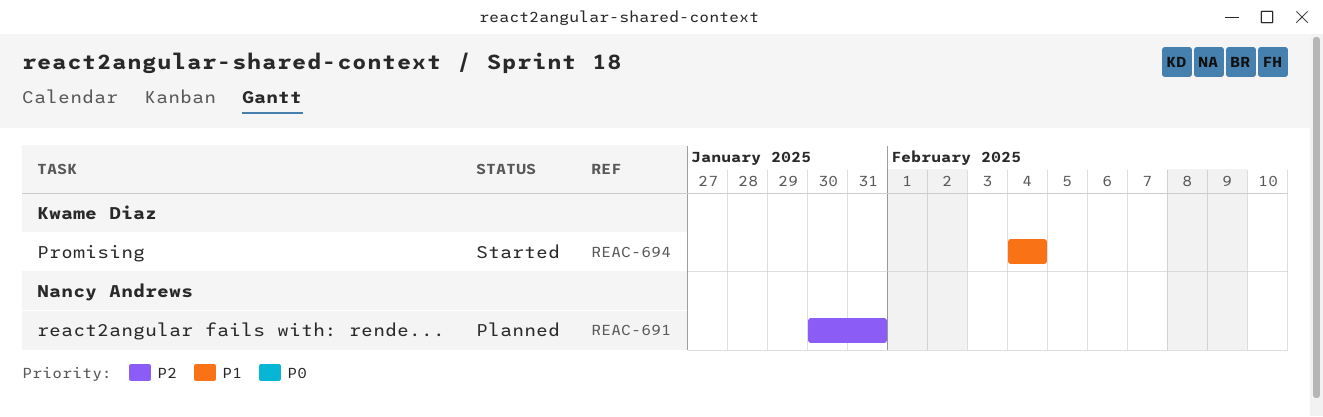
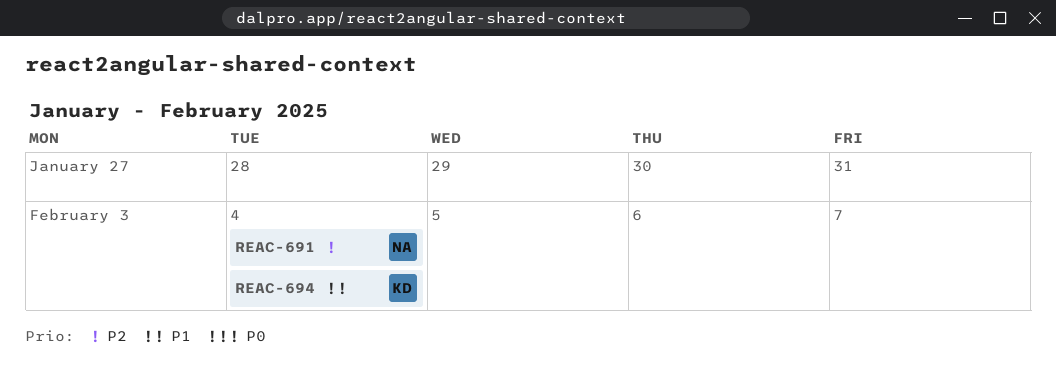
REAC-691, due: Jan 31 -> Feb 4

